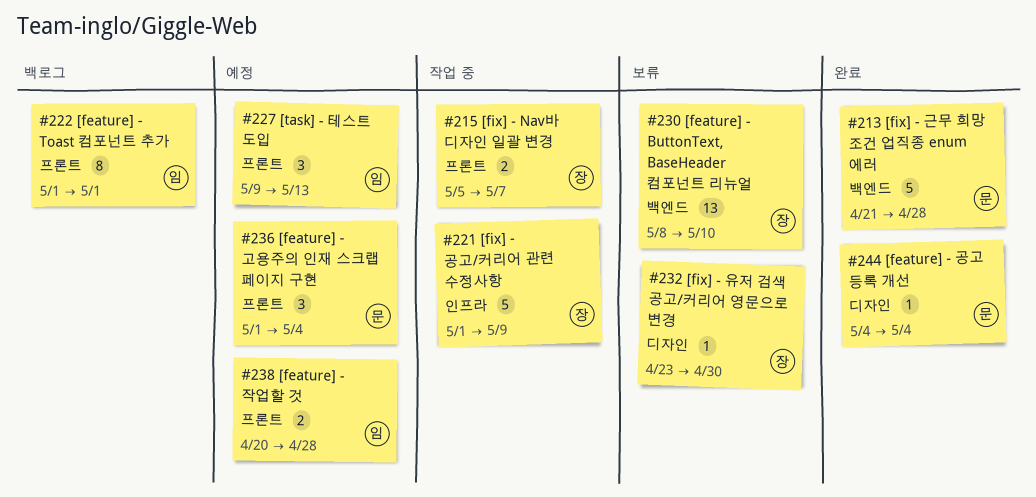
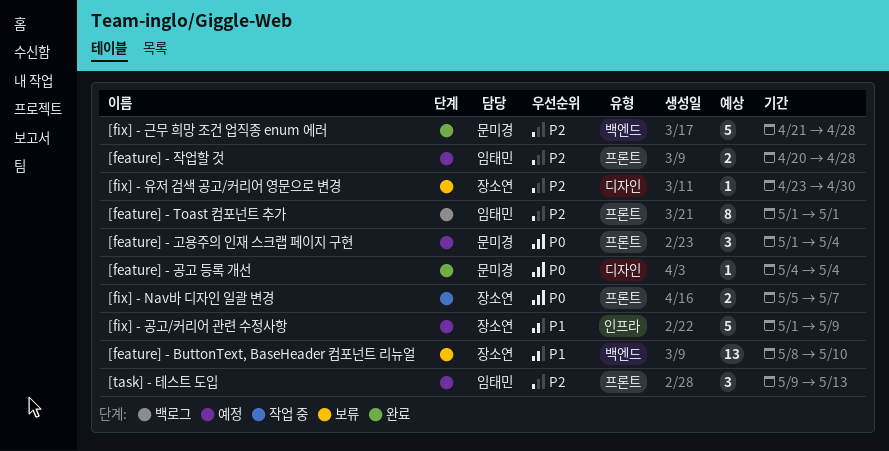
[fix] - 공고/커리어 관련 수정사항, status: 작업 중 -> 예정

